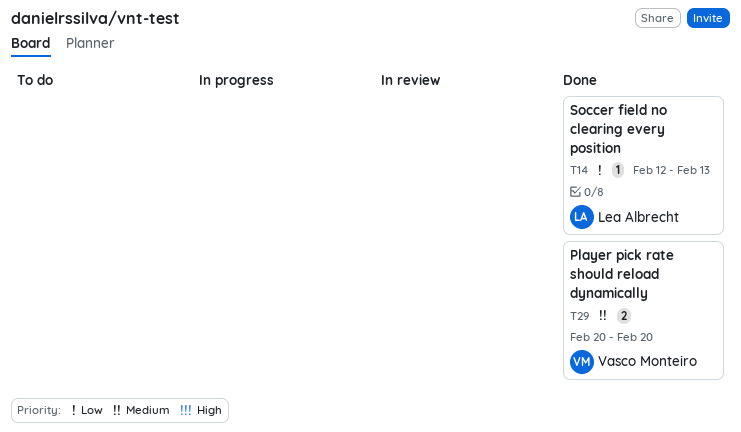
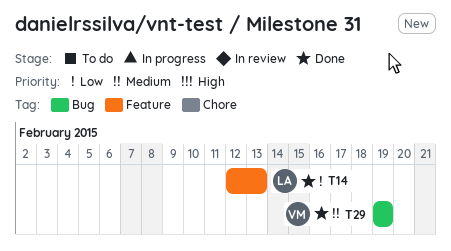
T29, start: Feb 20 -> Feb 19
T29, due: Feb 20 -> Feb 19

